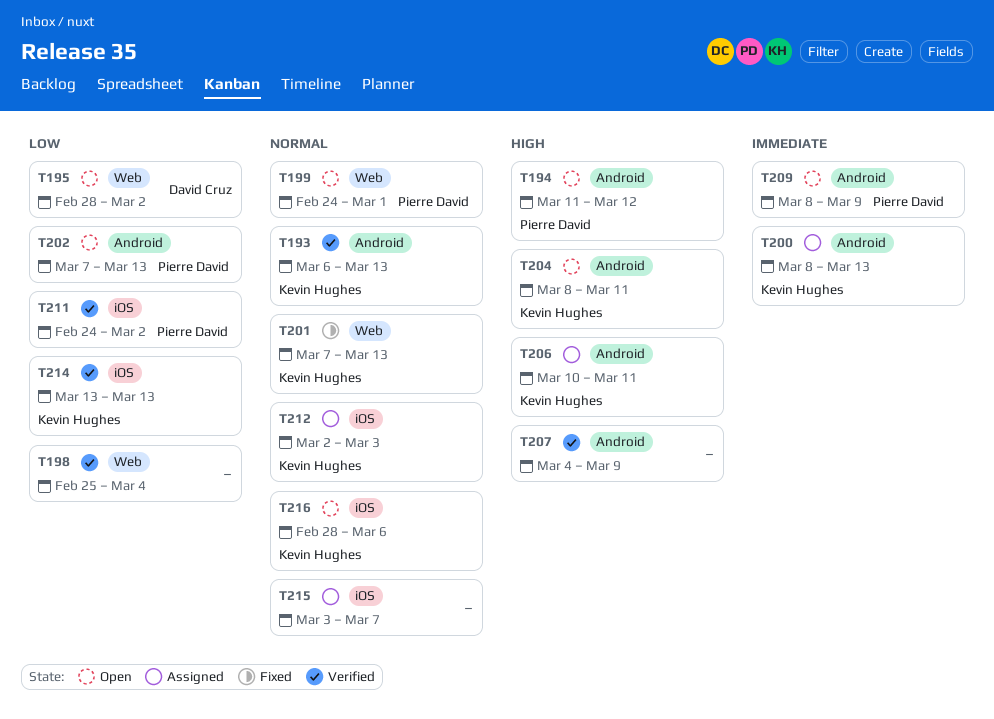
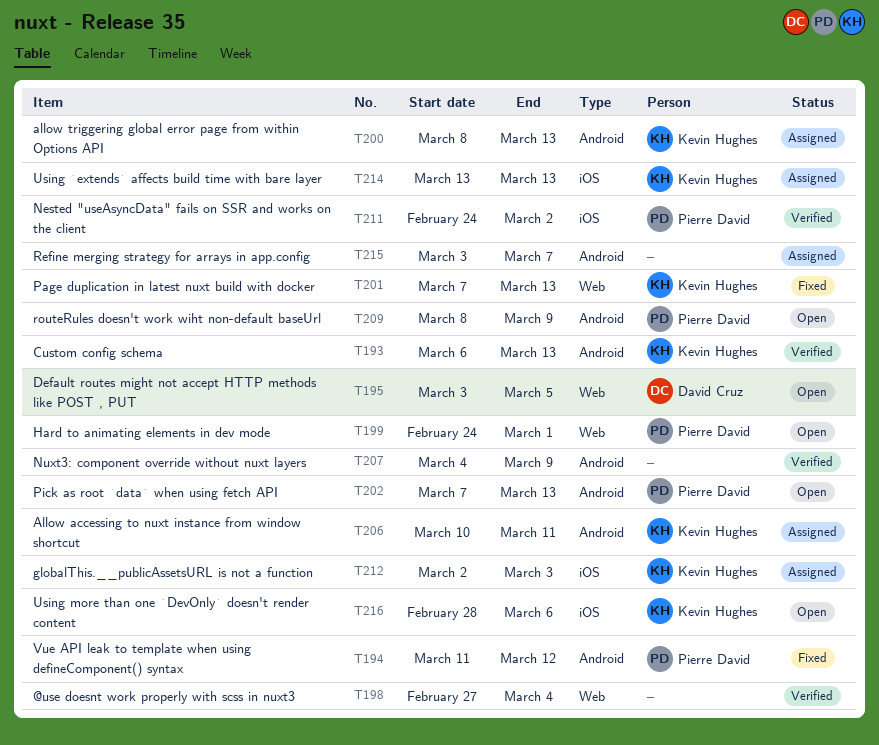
T194, status: Open -> Fixed
T195, start: Feb 28 -> Mar 3
T195, due: Mar 2 -> Mar 5
T198, start: Feb 25 -> Feb 27
T204: present -> none
T214, status: Verified -> Assigned
T215, label: iOS -> Android

